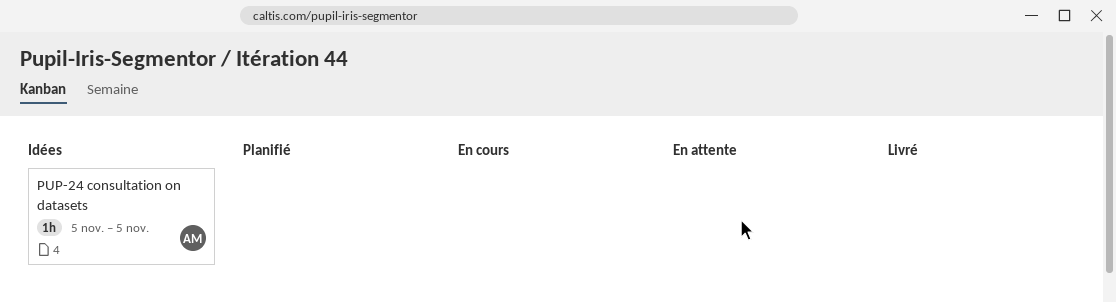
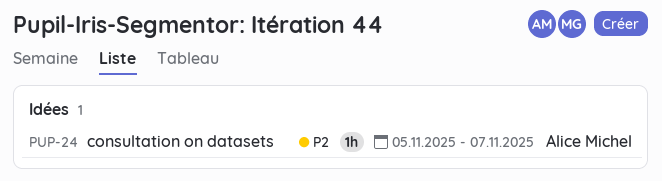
PUP-24, due: Nov 5 -> Nov 7

